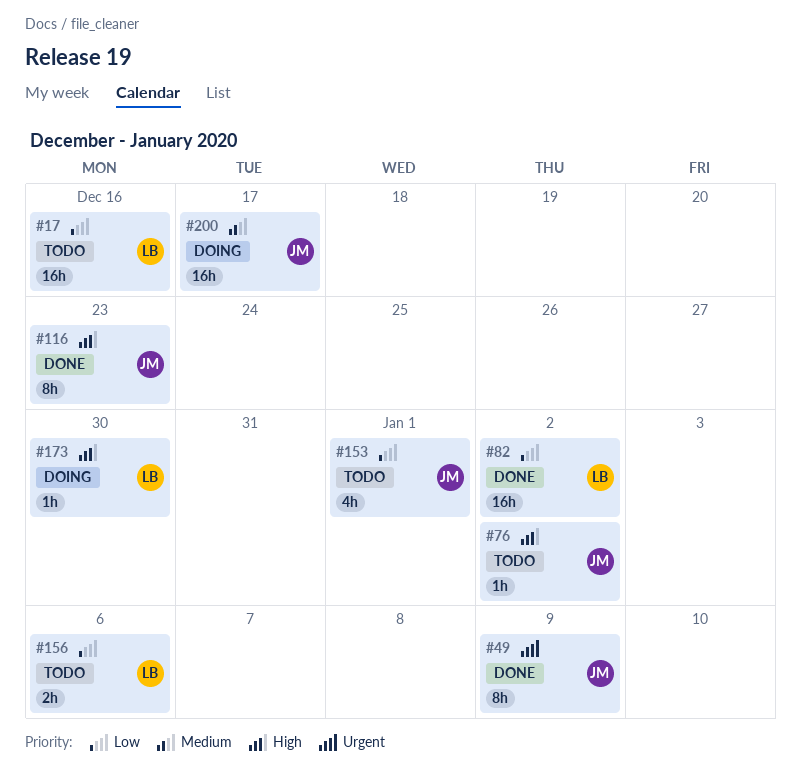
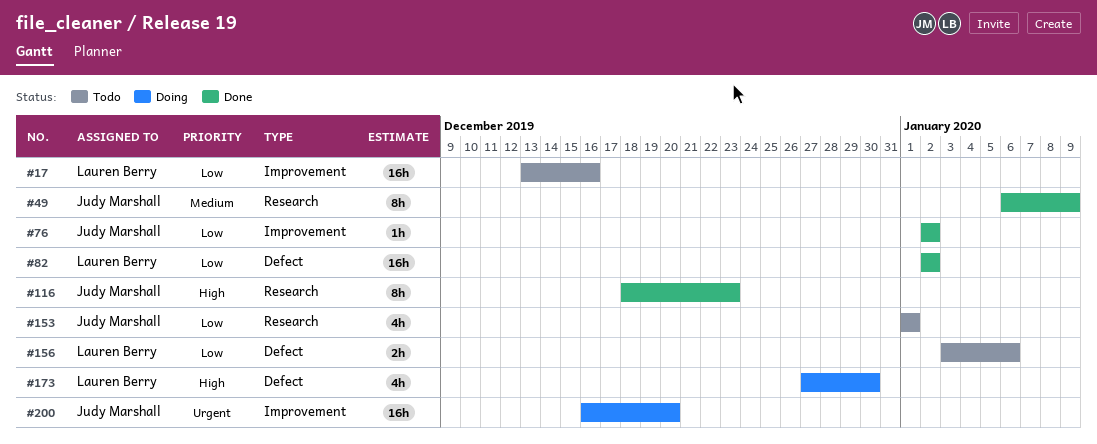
#49, priority: Urgent -> Medium
#76, status: Todo -> Done
#76, priority: High -> Low
#173, estimate: 1h -> 4h
#200, priority: Medium -> Urgent
#200, due: Dec 17 -> Dec 20

